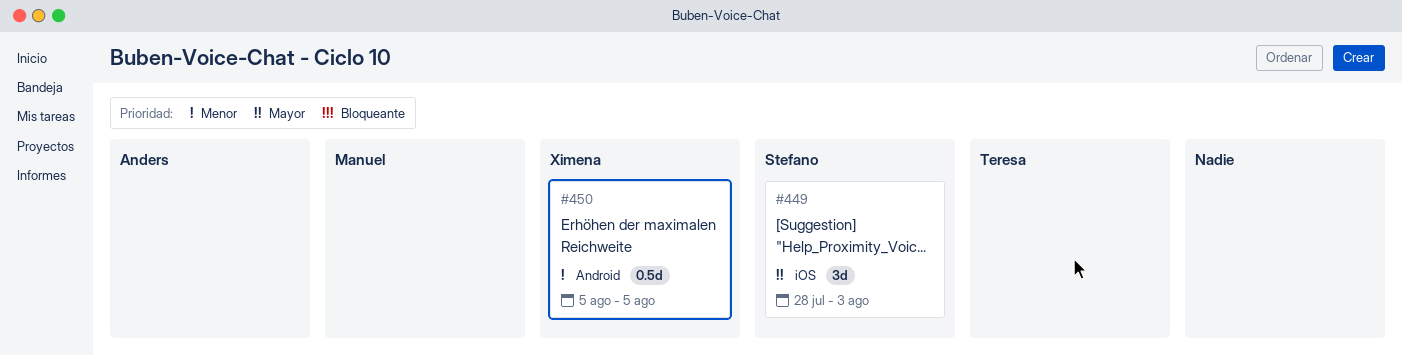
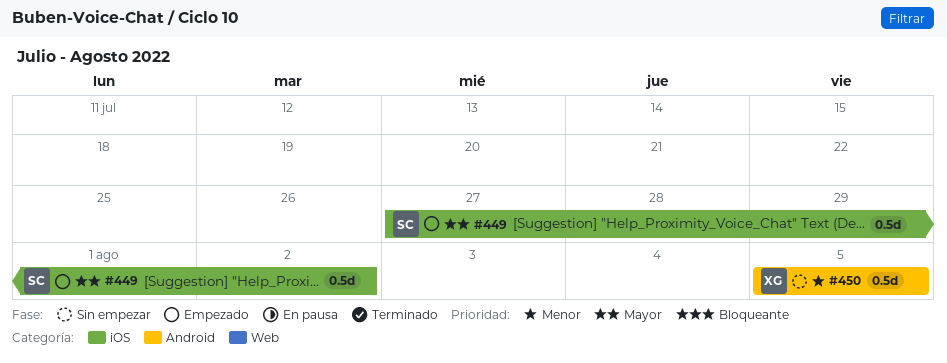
#449, estimate: 3d -> 0.5d
#449, start: Jul 28 -> Jul 27
#449, due: Aug 3 -> Aug 2

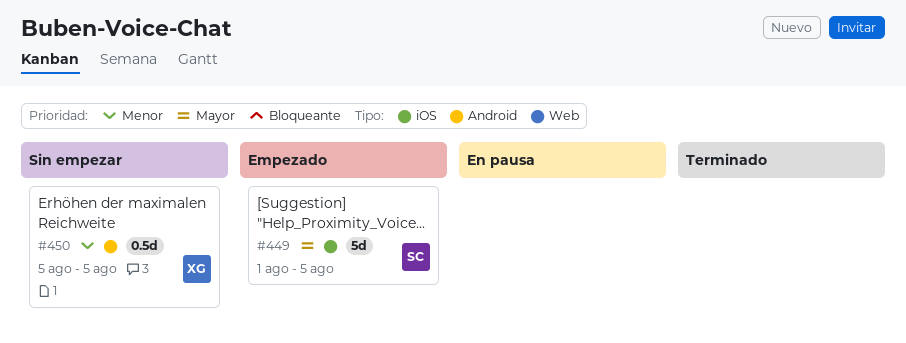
#449, estimate: 0.5d -> 5d
#449, start: Jul 27 -> Aug 1
#449, due: Aug 2 -> Aug 5

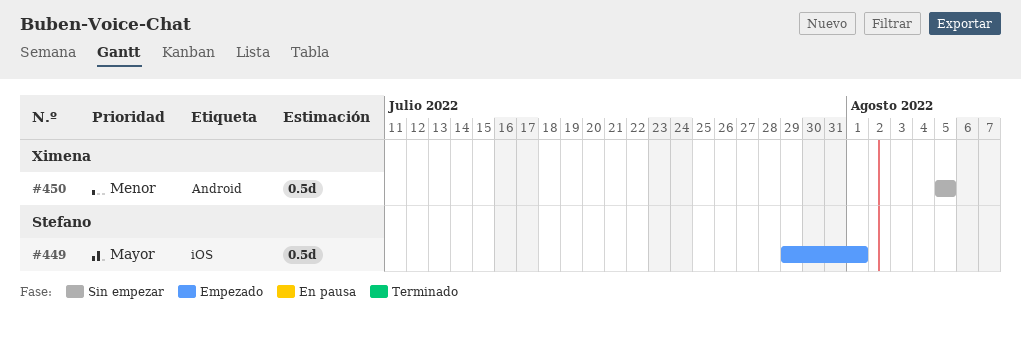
#449, estimate: 5d -> 0.5d
#449, start: Aug 1 -> Jul 29
#449, due: Aug 5 -> Aug 1

